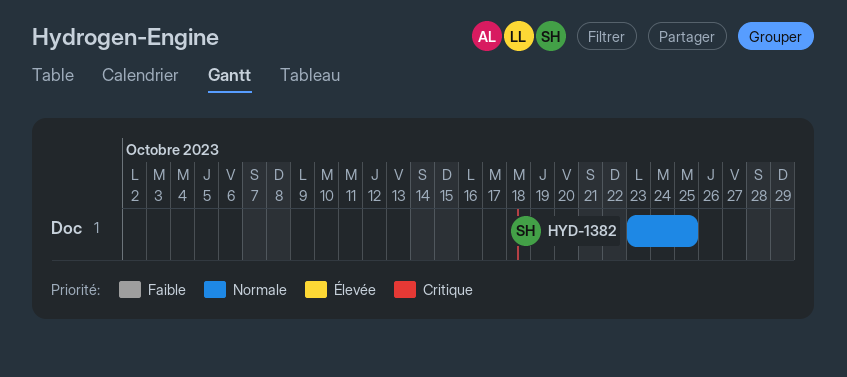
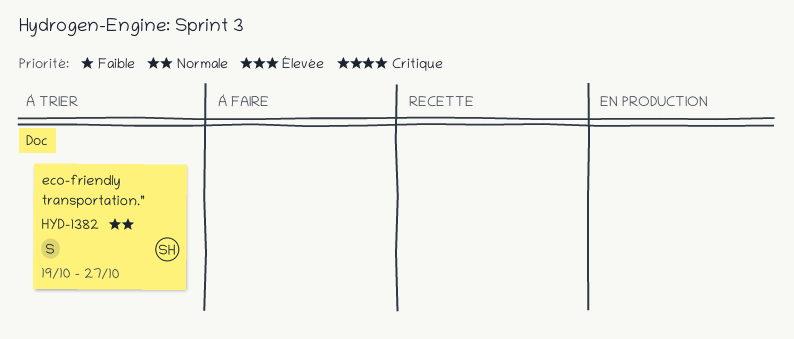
HYD-1382, start: Oct 23 -> Oct 19
HYD-1382, due: Oct 25 -> Oct 27

